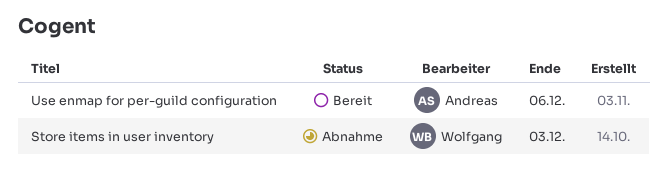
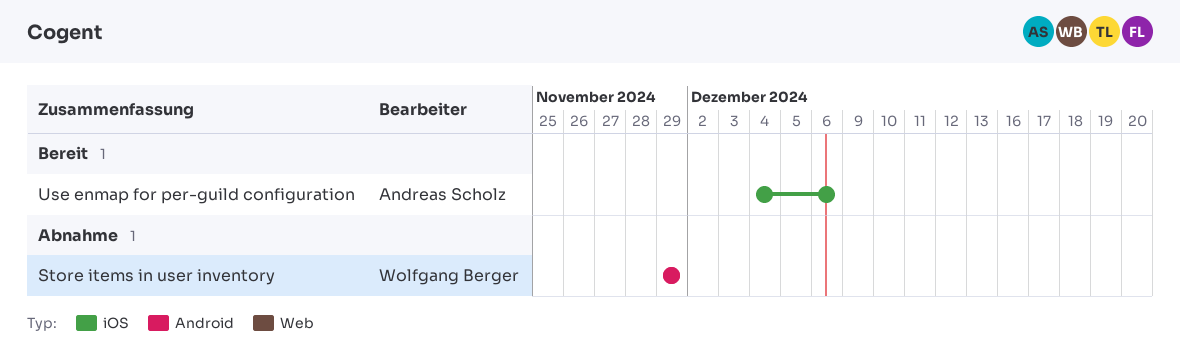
Store items in user inventory, due: Dec 3 -> Nov 29

